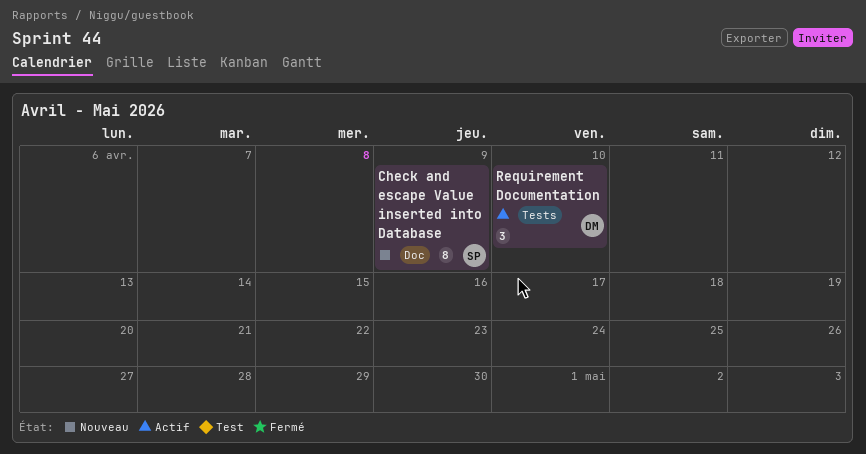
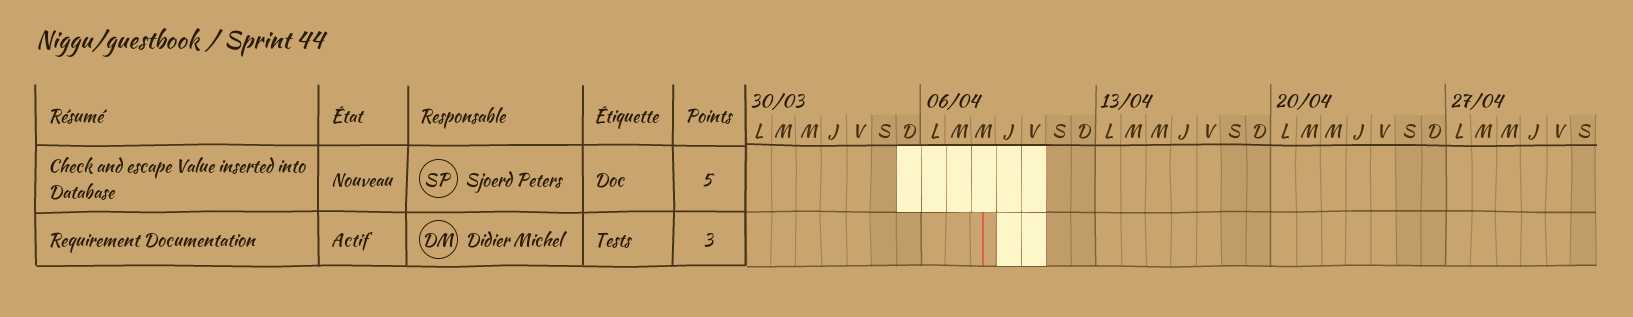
Check and escape Value inserted into Database, estimate: 8 -> 5
Check and escape Value inserted into Database, due: Apr 9 -> Apr 10

